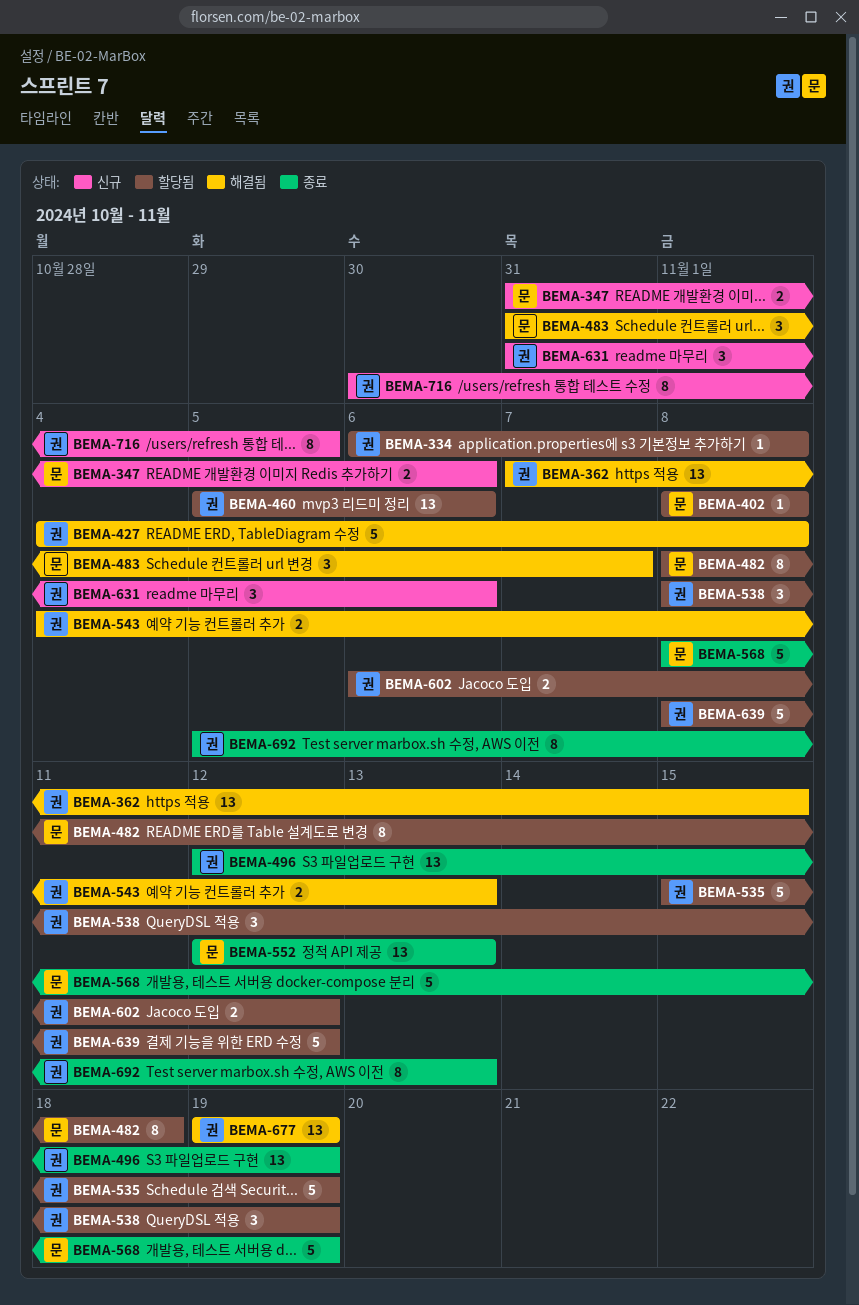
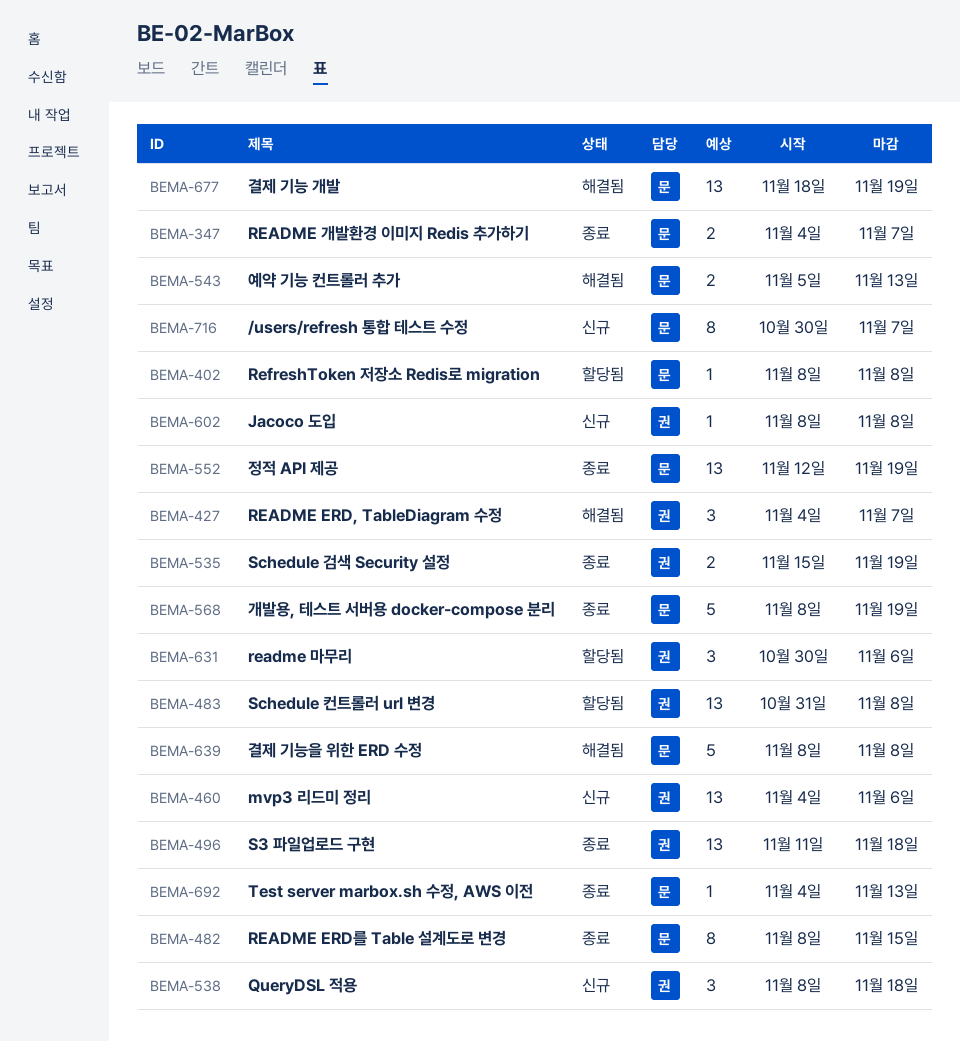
BEMA-334: present -> none
BEMA-347, status: 신규 -> 종료
BEMA-347, start: Oct 31 -> Nov 4
BEMA-347, due: Nov 6 -> Nov 7
BEMA-362: present -> none
BEMA-427, estimate: 5 -> 3
BEMA-427, due: Nov 8 -> Nov 7
BEMA-460, status: 할당됨 -> 신규
BEMA-460, start: Nov 5 -> Nov 4
BEMA-482, status: 할당됨 -> 종료
BEMA-482, due: Nov 18 -> Nov 15
BEMA-483, status: 해결됨 -> 할당됨
BEMA-483, owner: 문 -> 권
BEMA-483, estimate: 3 -> 13
BEMA-483, due: Nov 7 -> Nov 8
BEMA-496, start: Nov 12 -> Nov 11
BEMA-496, due: Nov 19 -> Nov 18
BEMA-535, status: 할당됨 -> 종료
BEMA-535, estimate: 5 -> 2
BEMA-538, status: 할당됨 -> 신규
BEMA-538, due: Nov 19 -> Nov 18
BEMA-543, owner: 권 -> 문
BEMA-543, start: Nov 4 -> Nov 5
BEMA-552, due: Nov 13 -> Nov 19
BEMA-602, status: 할당됨 -> 신규
BEMA-602, estimate: 2 -> 1
BEMA-602, start: Nov 6 -> Nov 8
BEMA-602, due: Nov 12 -> Nov 8
BEMA-631, status: 신규 -> 할당됨
BEMA-631, start: Oct 31 -> Oct 30
BEMA-639, status: 할당됨 -> 해결됨
BEMA-639, owner: 권 -> 문
BEMA-639, due: Nov 12 -> Nov 8
BEMA-677, owner: 권 -> 문
BEMA-677, start: Nov 19 -> Nov 18
BEMA-692, owner: 권 -> 문
BEMA-692, estimate: 8 -> 1
BEMA-692, start: Nov 5 -> Nov 4
BEMA-716, owner: 권 -> 문
BEMA-716, due: Nov 5 -> Nov 7

